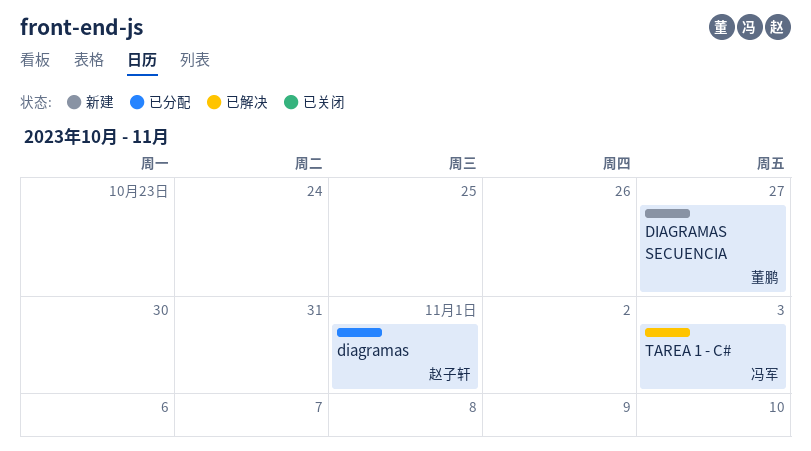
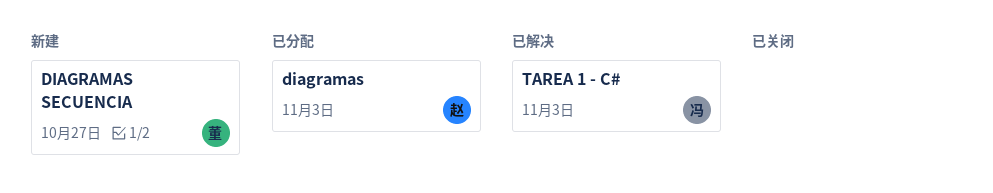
diagramas, due: Nov 1 -> Nov 3

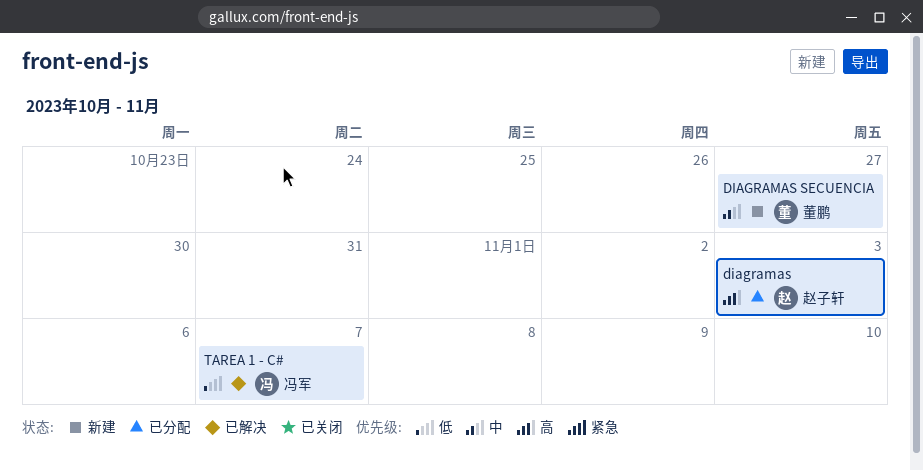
TAREA 1 - C#, due: Nov 3 -> Nov 7

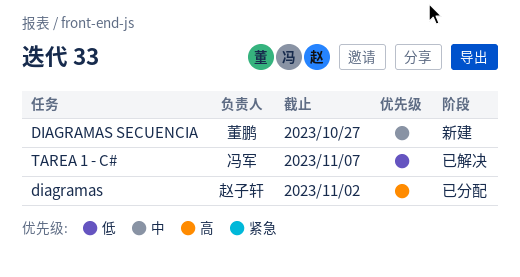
diagramas, due: Nov 3 -> Nov 2

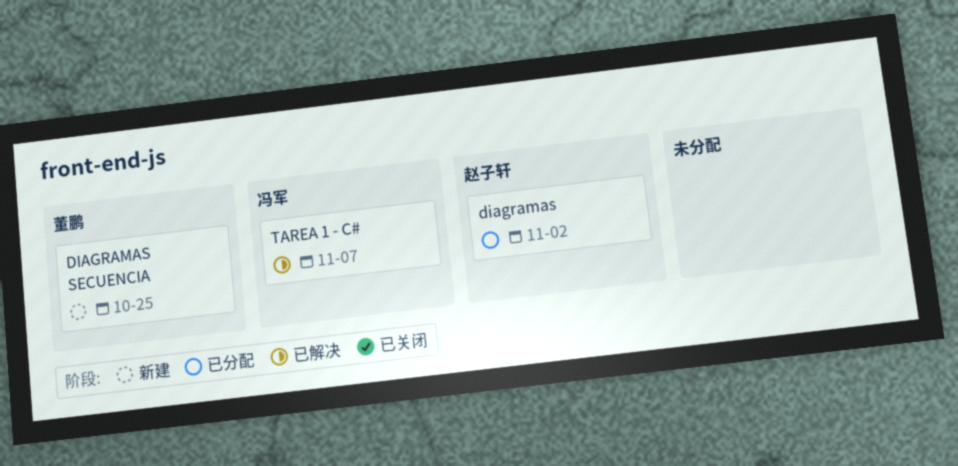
DIAGRAMAS SECUENCIA, due: Oct 27 -> Oct 25

